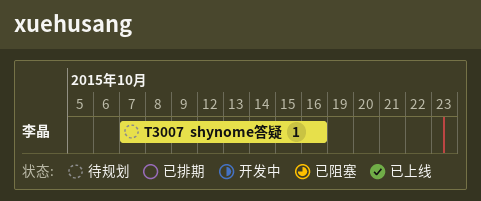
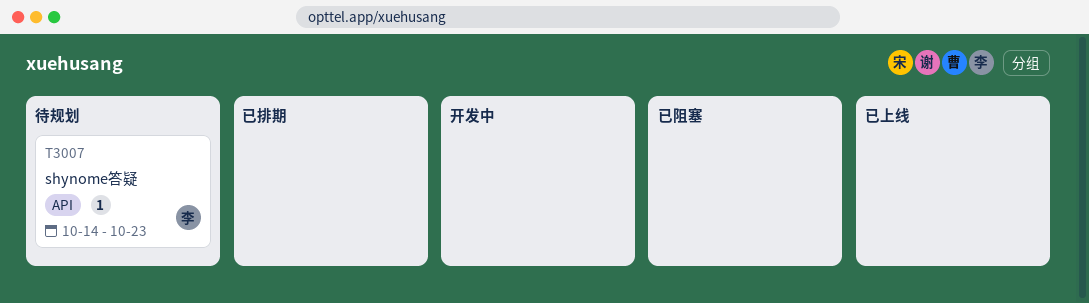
T3007, start: Oct 7 -> Oct 14
T3007, due: Oct 16 -> Oct 23

